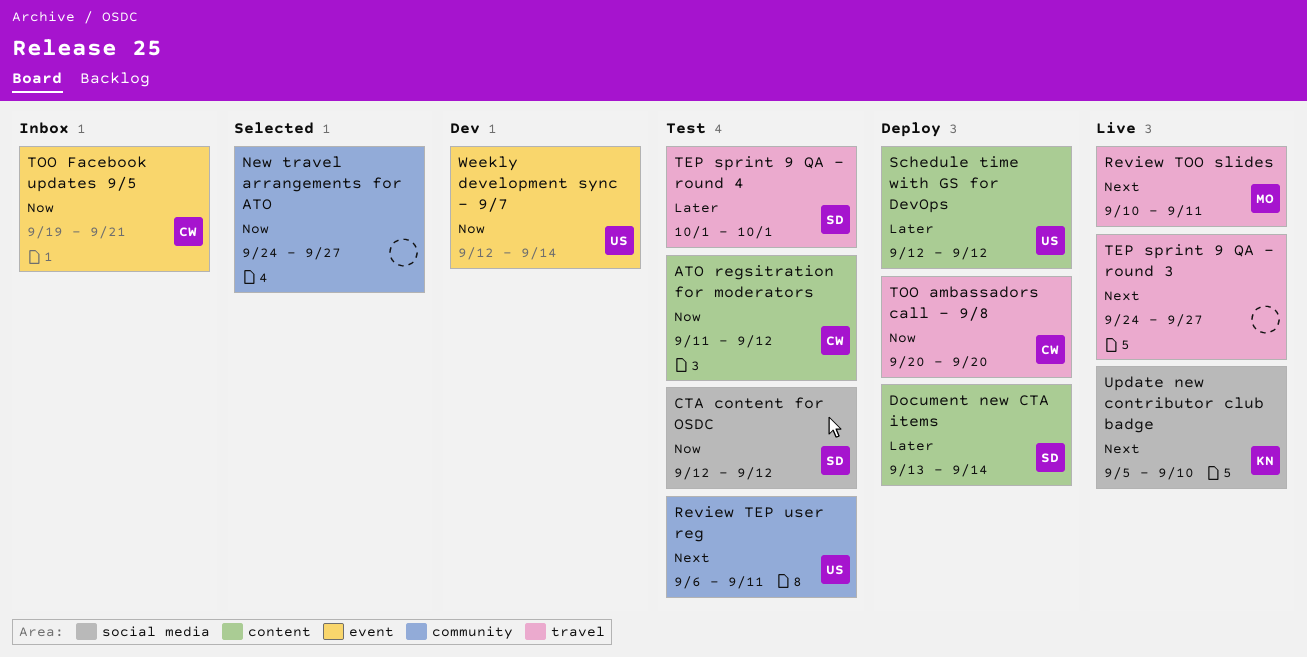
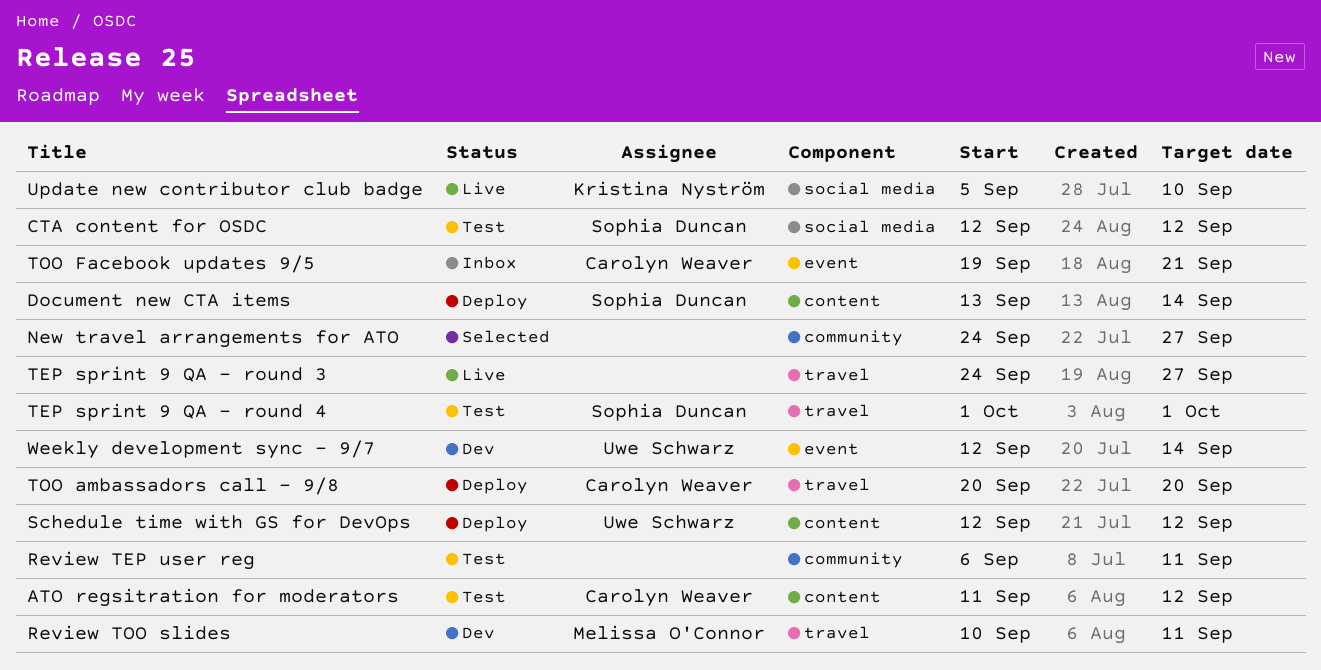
Review TEP user reg, owner: Uwe Schwarz -> none
Review TOO slides, status: Live -> Dev

